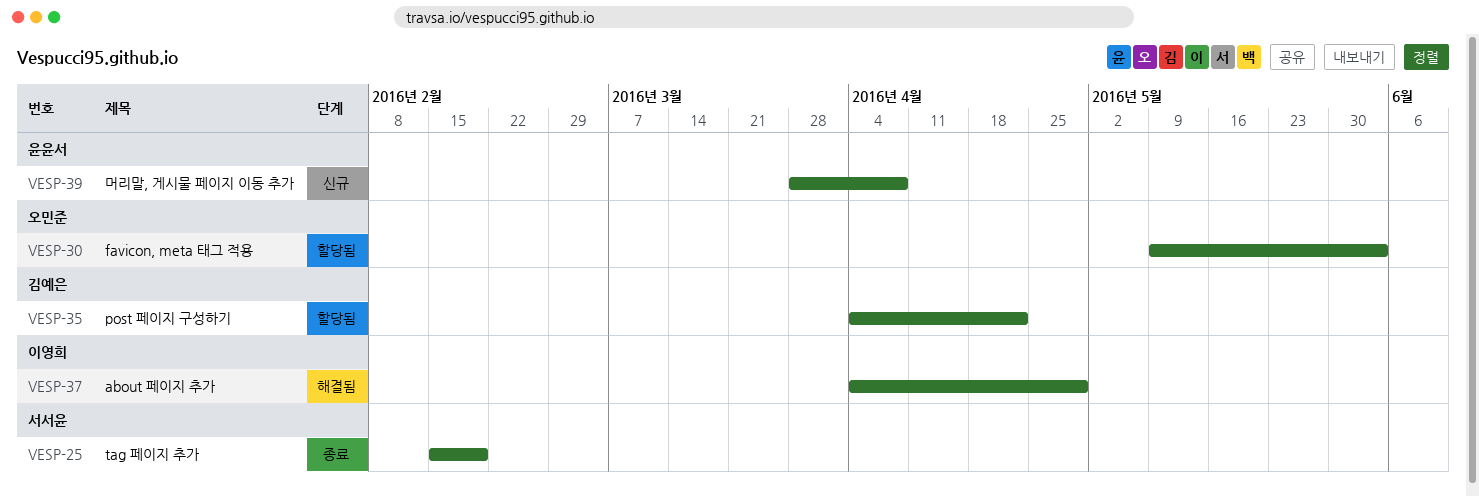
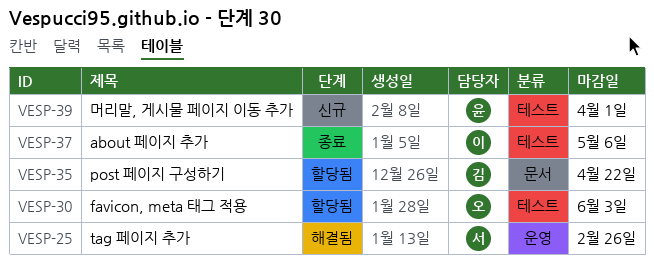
VESP-25, status: 종료 -> 해결됨
VESP-25, due: Feb 19 -> Feb 26
VESP-37, status: 해결됨 -> 종료
VESP-37, due: Apr 29 -> May 6
VESP-39, due: Apr 8 -> Apr 1

